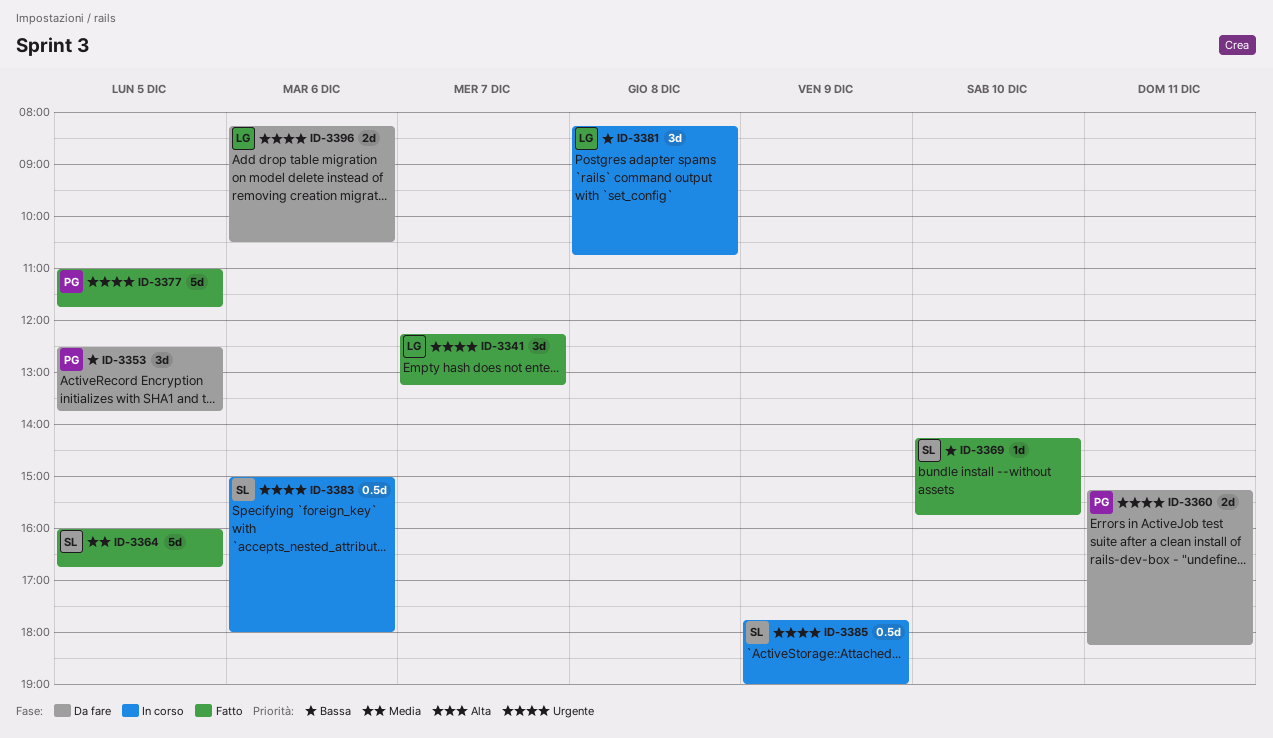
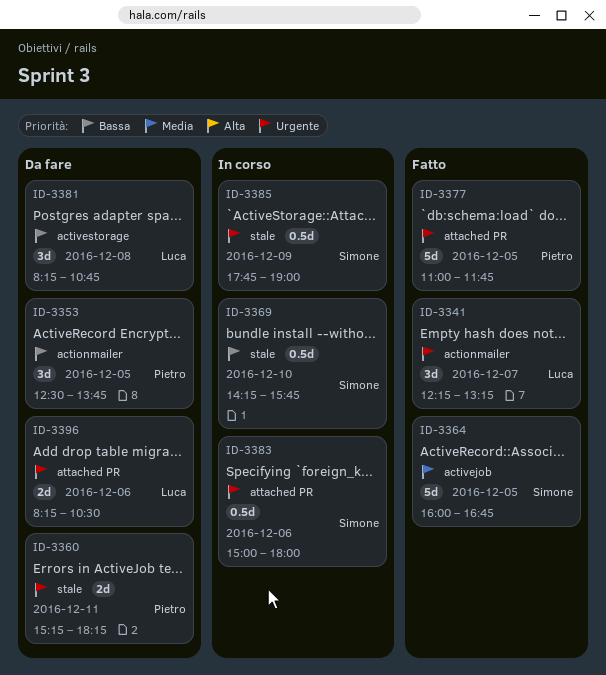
ID-3369, status: Fatto -> In corso
ID-3369, estimate: 1d -> 0.5d
ID-3381, status: In corso -> Da fare

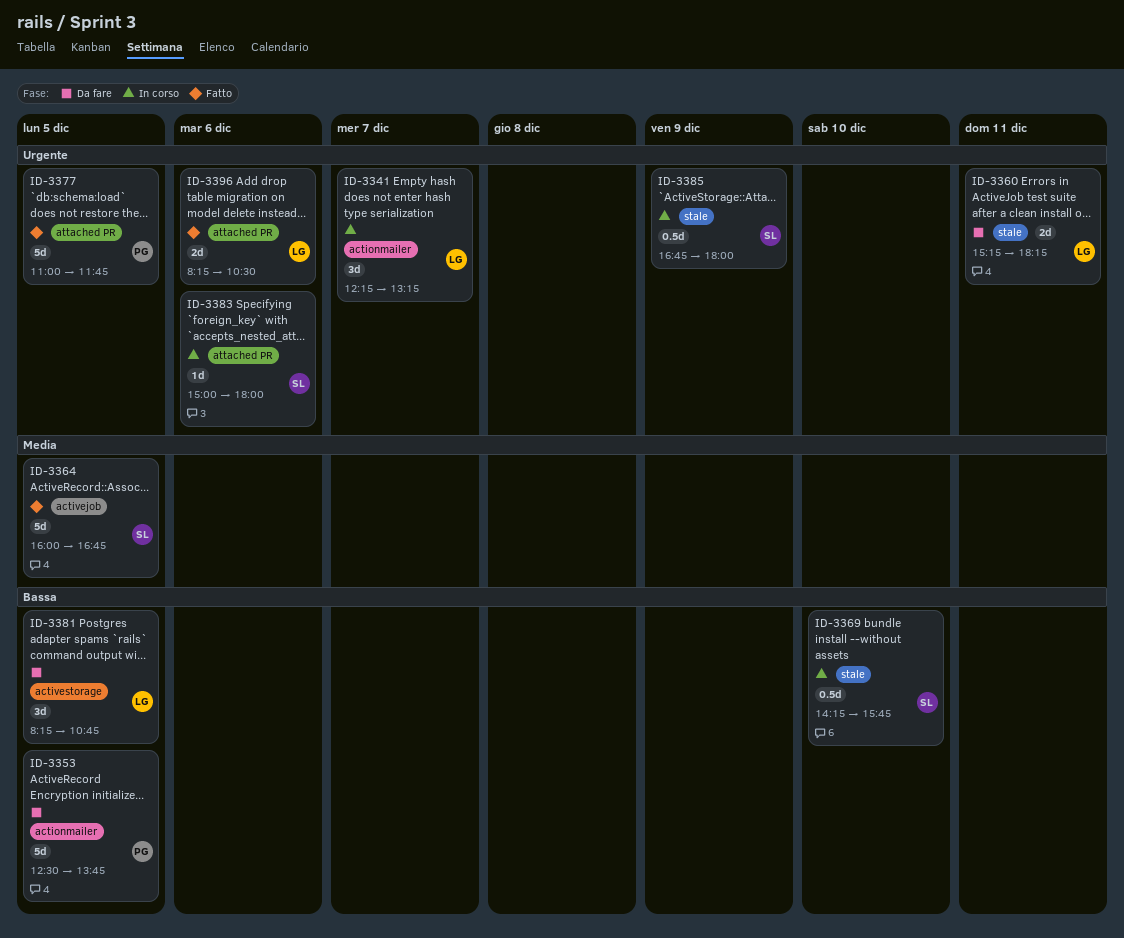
ID-3341, status: Fatto -> In corso
ID-3353, estimate: 3d -> 5d
ID-3360, owner: Pietro -> Luca
ID-3381, day: Dec 8 -> Dec 5
ID-3383, estimate: 0.5d -> 1d
ID-3385, begins: 17:45 -> 16:45
ID-3385, ends: 19:00 -> 18:00
ID-3396, status: Da fare -> Fatto

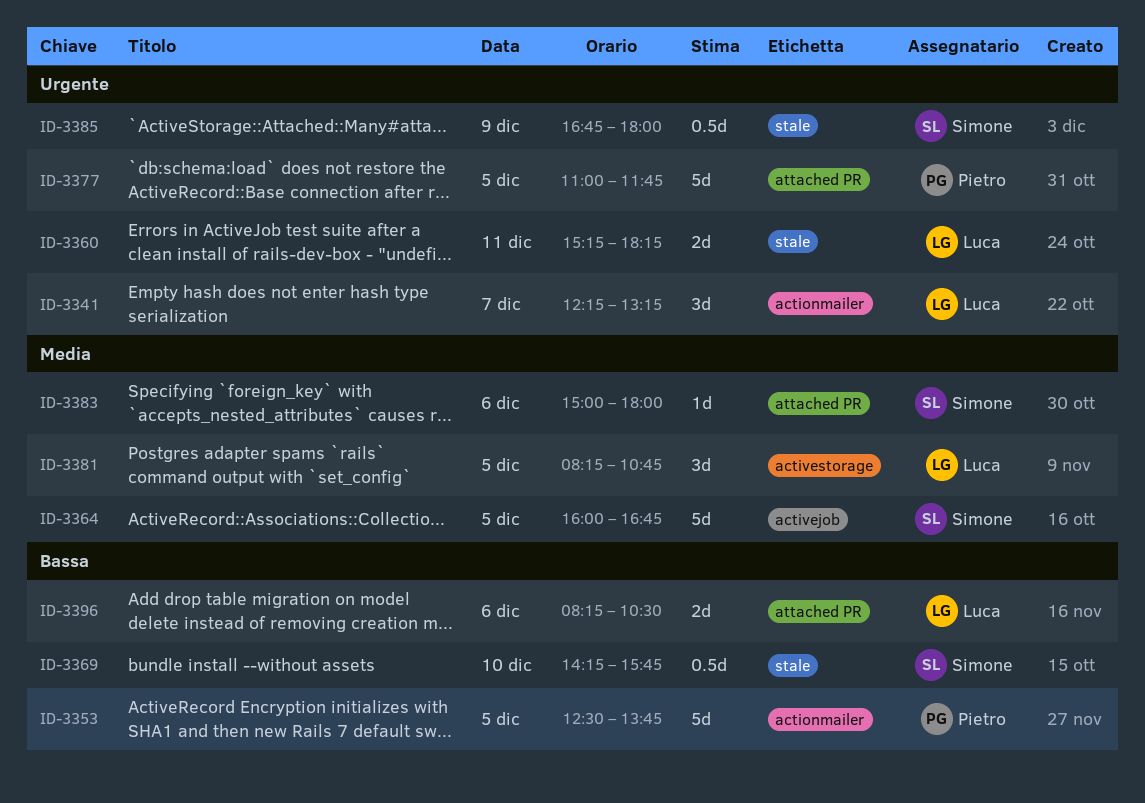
ID-3381, priority: Bassa -> Media
ID-3383, priority: Urgente -> Media
ID-3396, priority: Urgente -> Bassa

